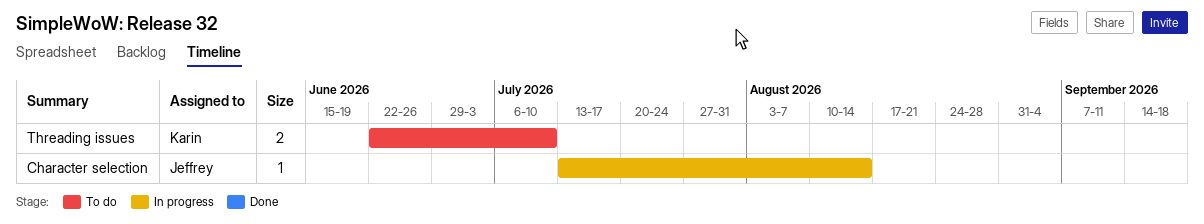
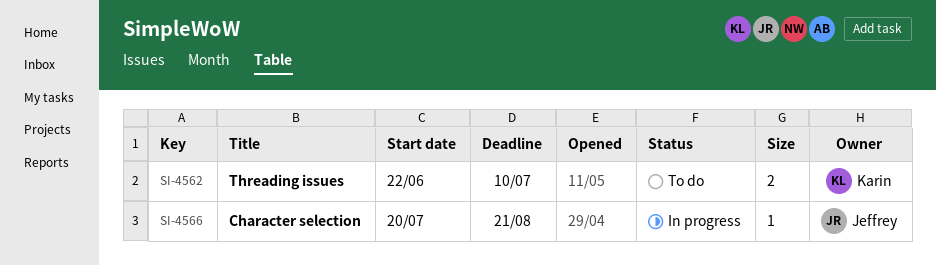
Character selection, start: Jul 13 -> Jul 20
Character selection, due: Aug 14 -> Aug 21

